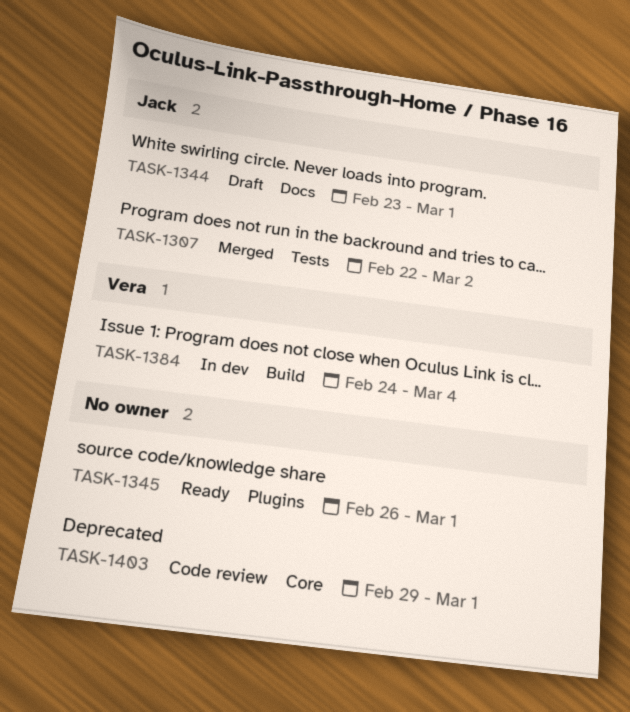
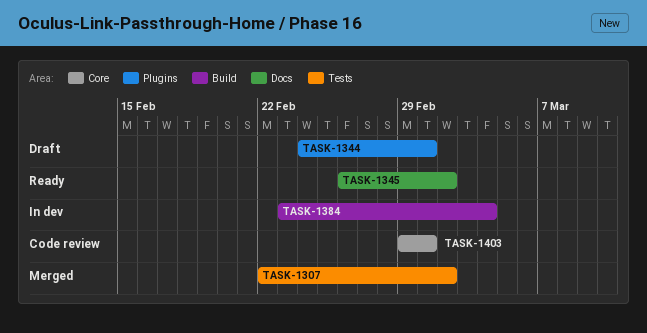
TASK-1344, label: Docs -> Plugins
TASK-1344, start: Feb 23 -> Feb 24
TASK-1345, label: Plugins -> Docs
TASK-1345, due: Mar 1 -> Mar 2
TASK-1384, start: Feb 24 -> Feb 23

